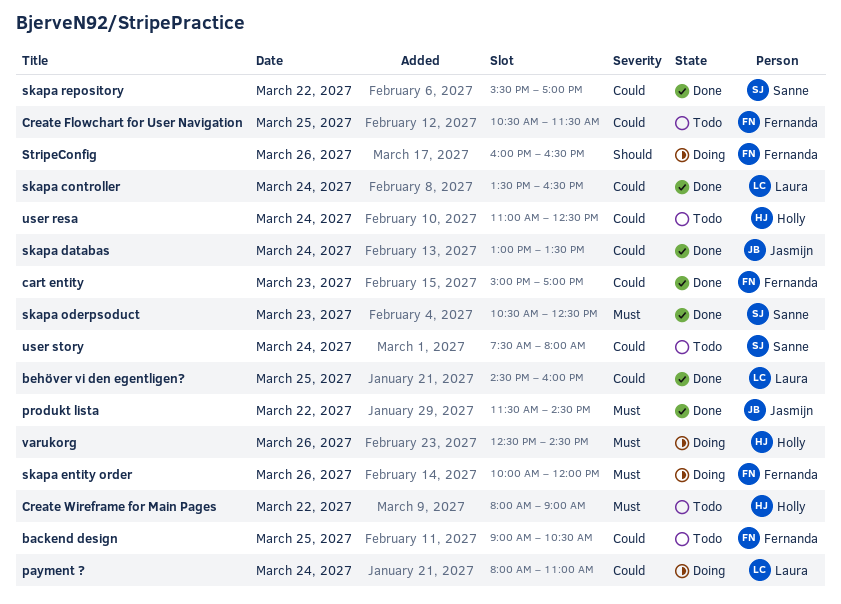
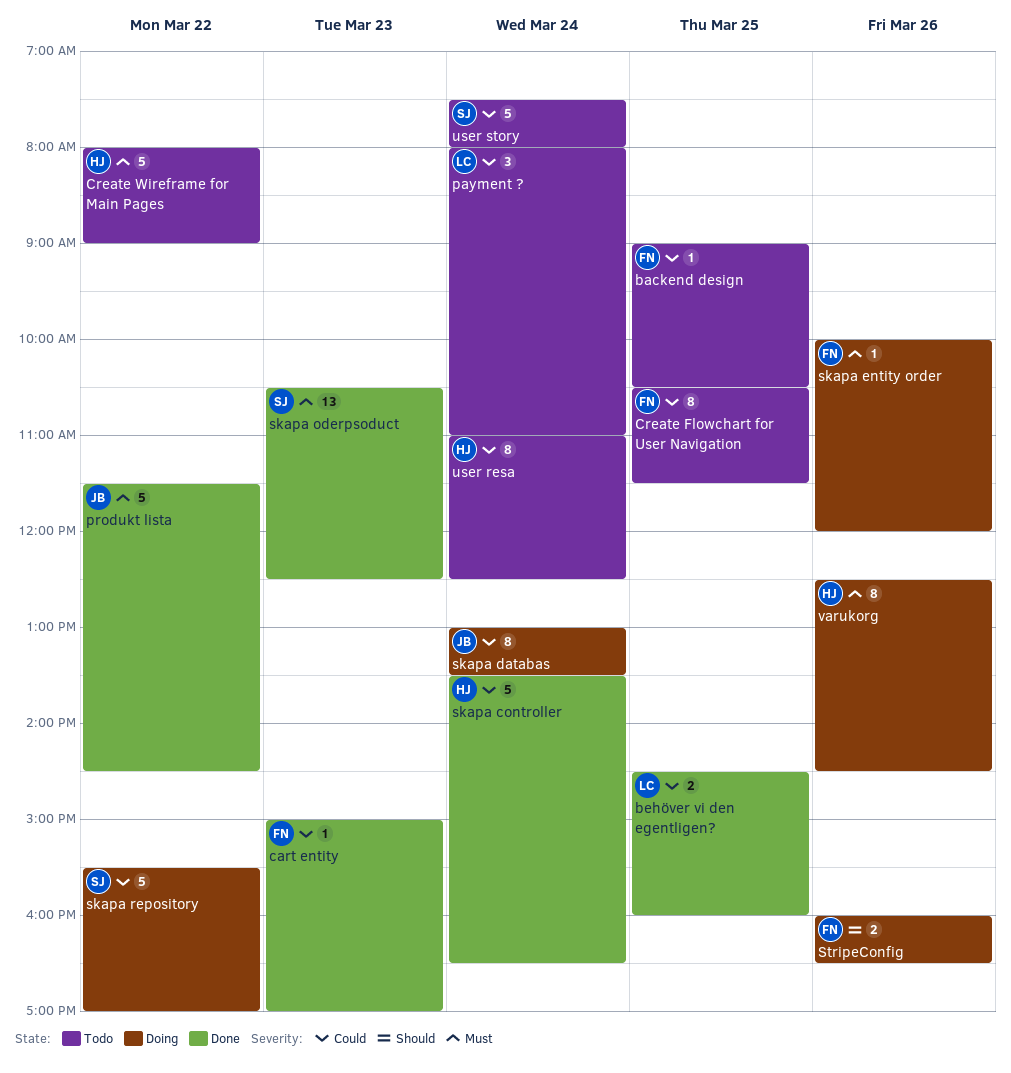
payment ?, status: Doing -> Todo
skapa controller, owner: Laura -> Holly
skapa databas, status: Done -> Doing
skapa repository, status: Done -> Doing

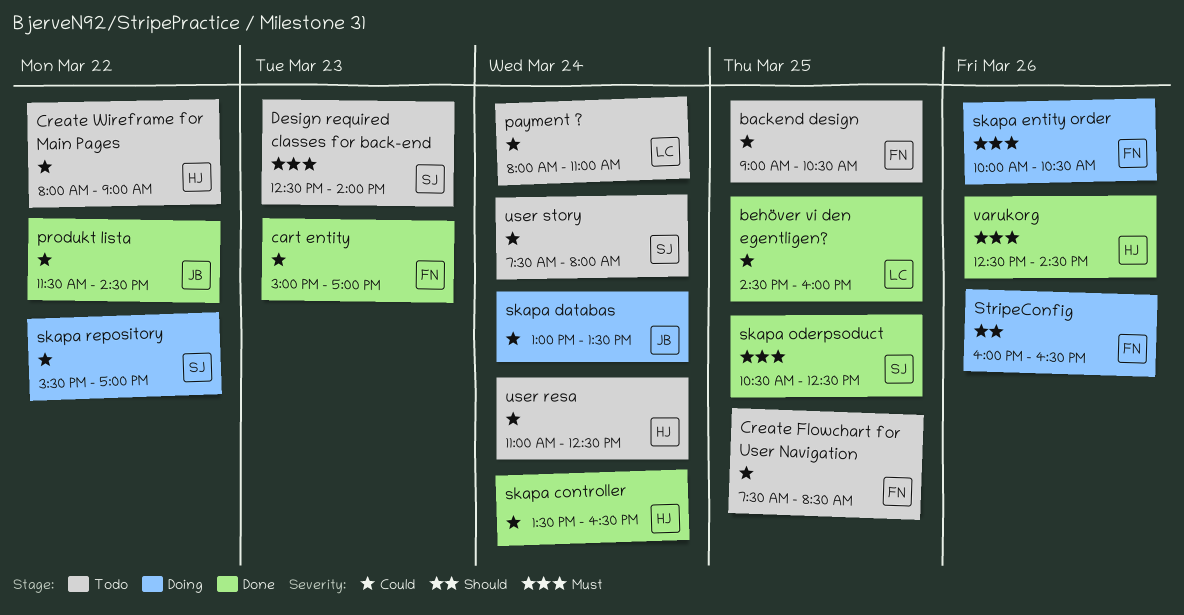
Create Flowchart for User Navigation, begins: 10:30 -> 07:30
Create Flowchart for User Navigation, ends: 11:30 -> 08:30
Create Wireframe for Main Pages, priority: Must -> Could
Design required classes for back-end: none -> present
produkt lista, priority: Must -> Could
skapa entity order, ends: 12:00 -> 10:30
skapa oderpsoduct, day: Mar 23 -> Mar 25
varukorg, status: Doing -> Done

